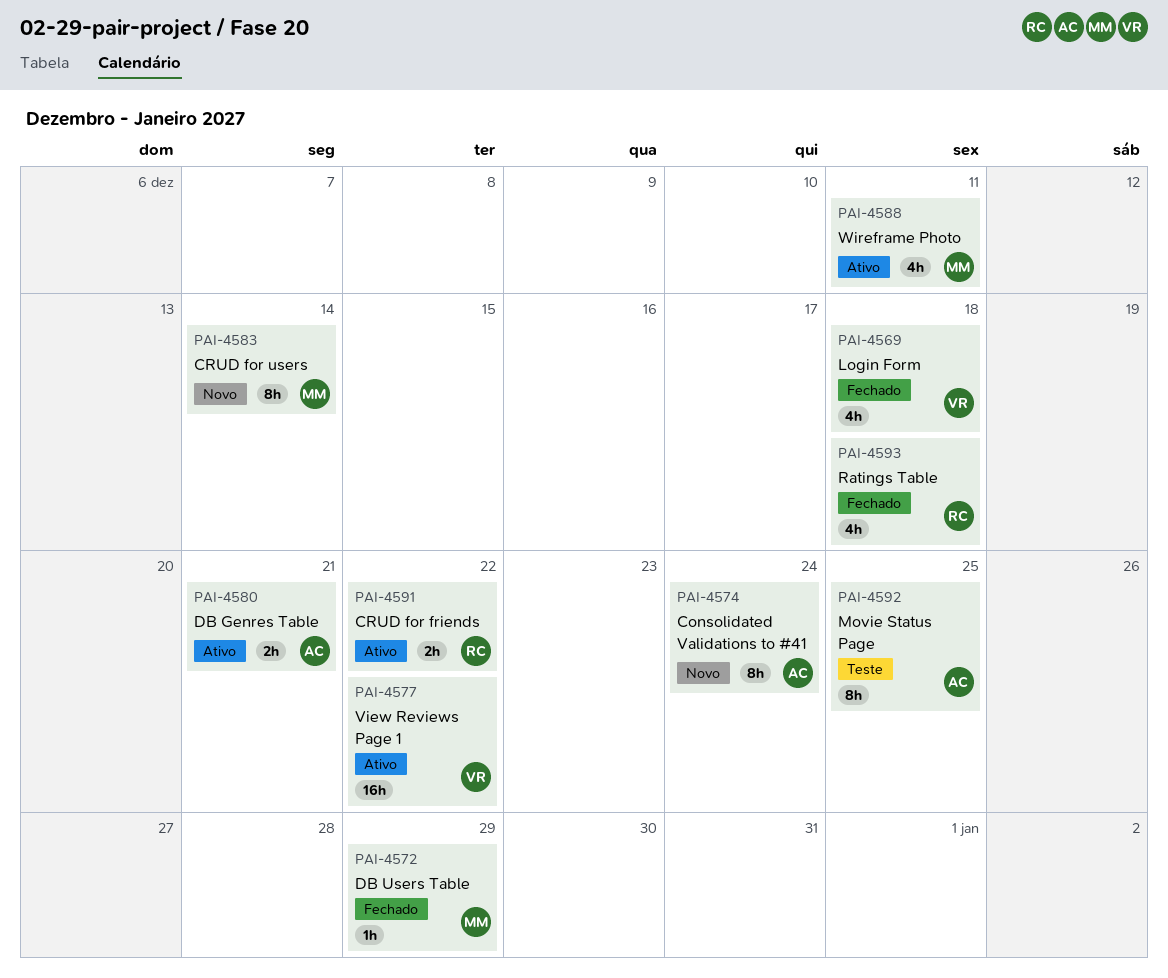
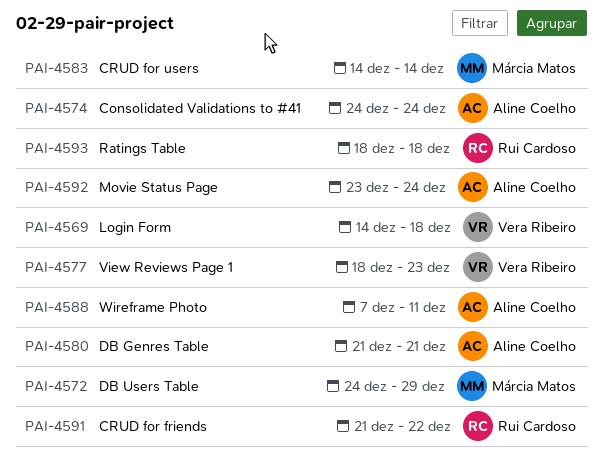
PAI-4577, due: Dec 22 -> Dec 23
PAI-4588, owner: Márcia Matos -> Aline Coelho
PAI-4592, due: Dec 25 -> Dec 24

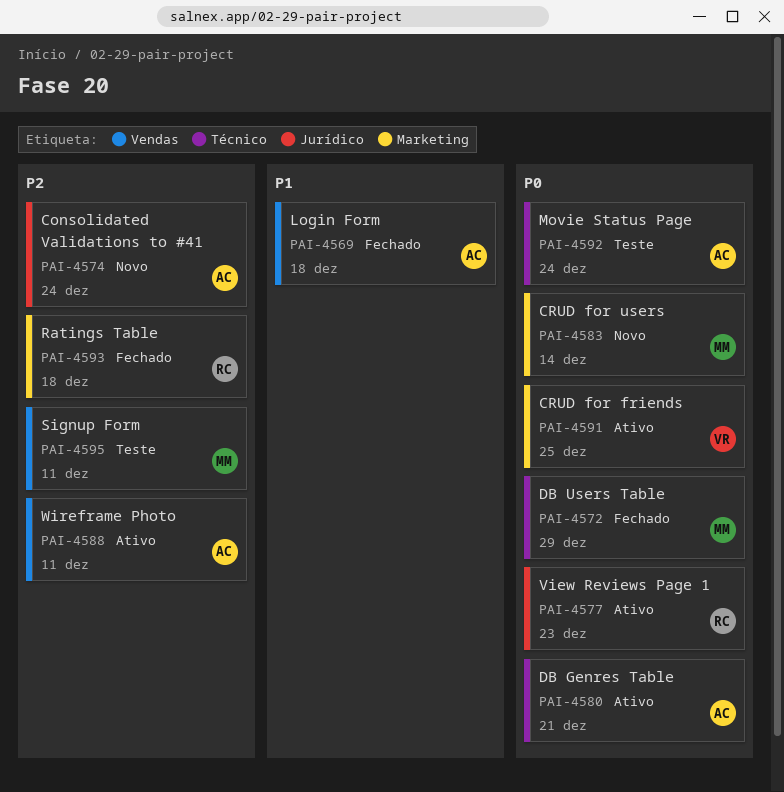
PAI-4569, owner: Vera Ribeiro -> Aline Coelho
PAI-4577, owner: Vera Ribeiro -> Rui Cardoso
PAI-4591, owner: Rui Cardoso -> Vera Ribeiro
PAI-4591, due: Dec 22 -> Dec 25
PAI-4595: none -> present

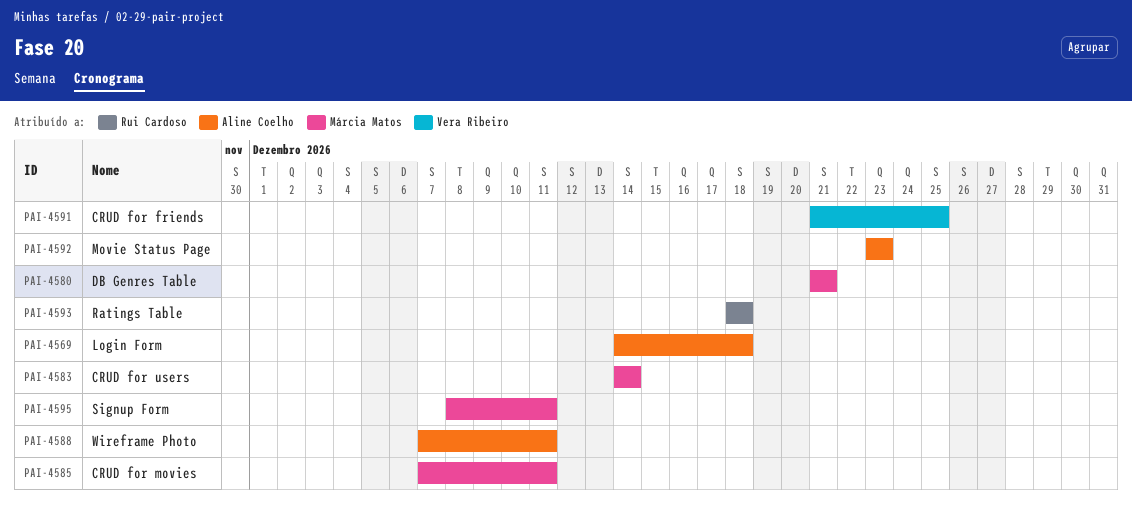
PAI-4572: present -> none
PAI-4574: present -> none
PAI-4577: present -> none
PAI-4580, owner: Aline Coelho -> Márcia Matos
PAI-4585: none -> present
PAI-4592, due: Dec 24 -> Dec 23

